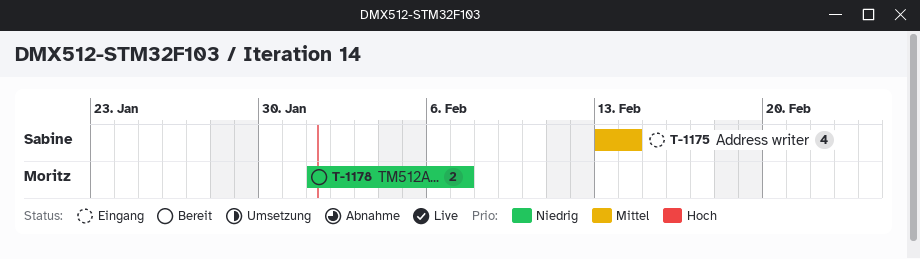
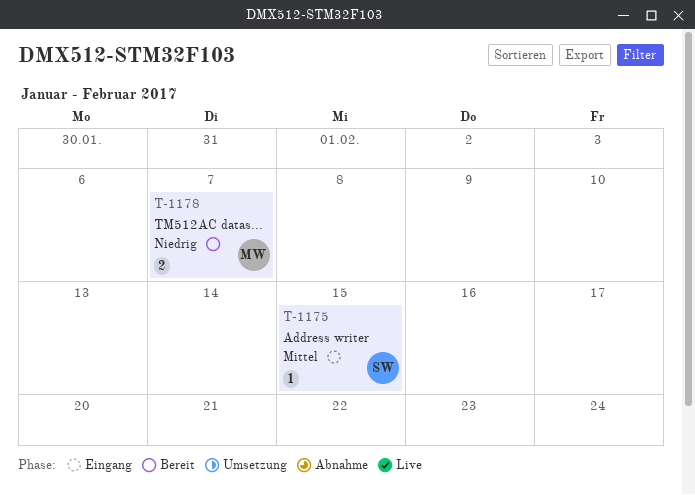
T-1175, estimate: 4 -> 1
T-1175, due: Feb 14 -> Feb 15

